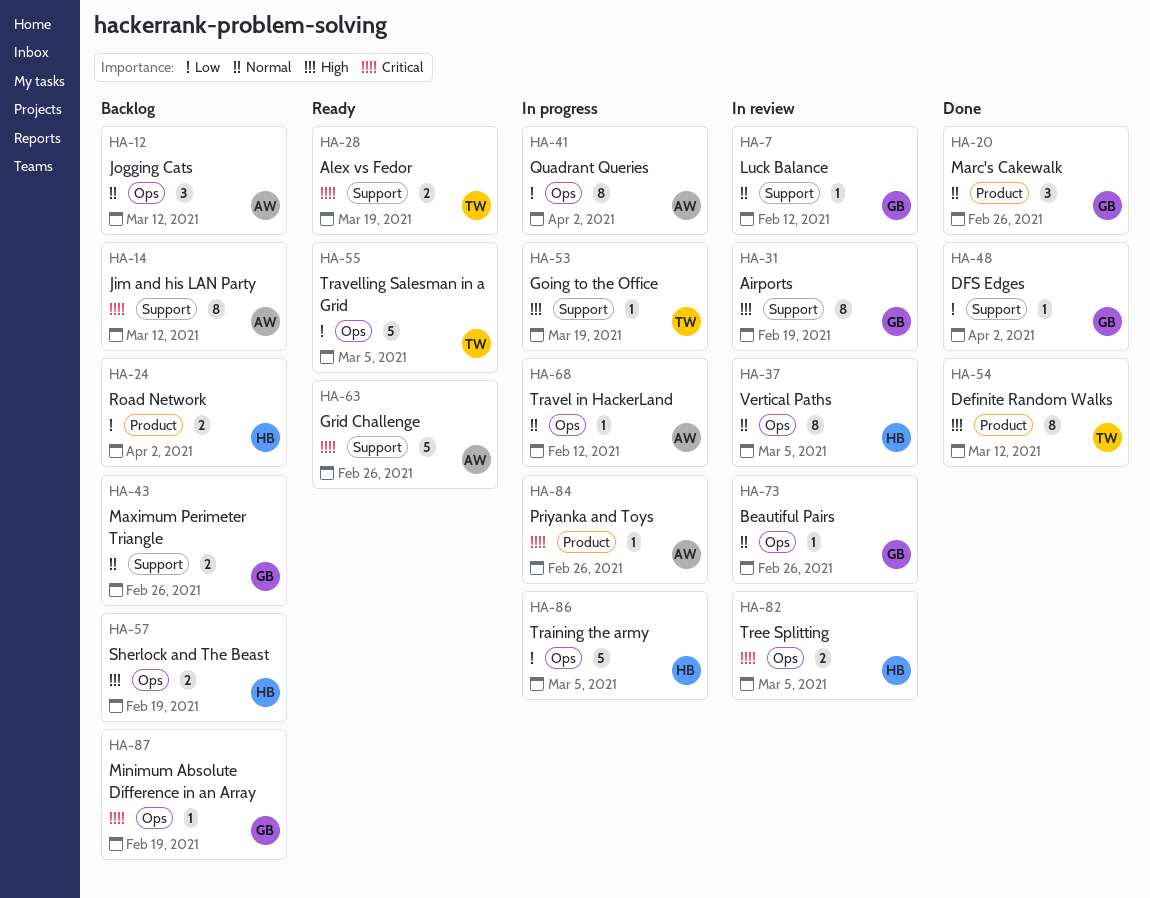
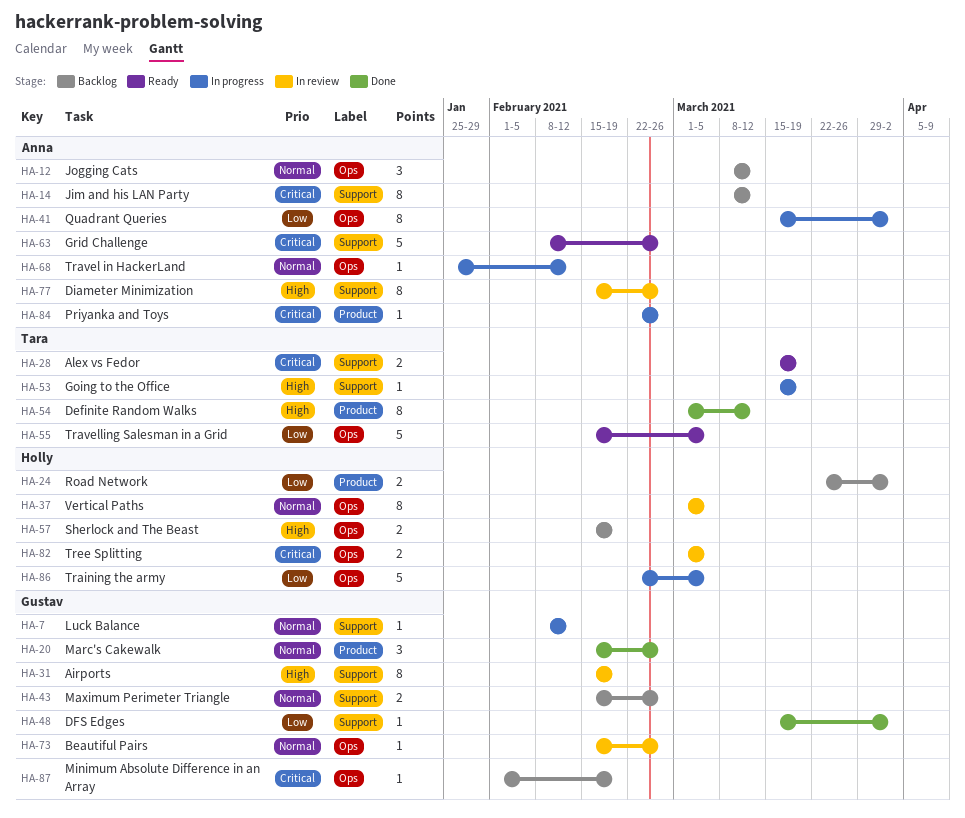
HA-7, status: In review -> In progress
HA-77: none -> present

